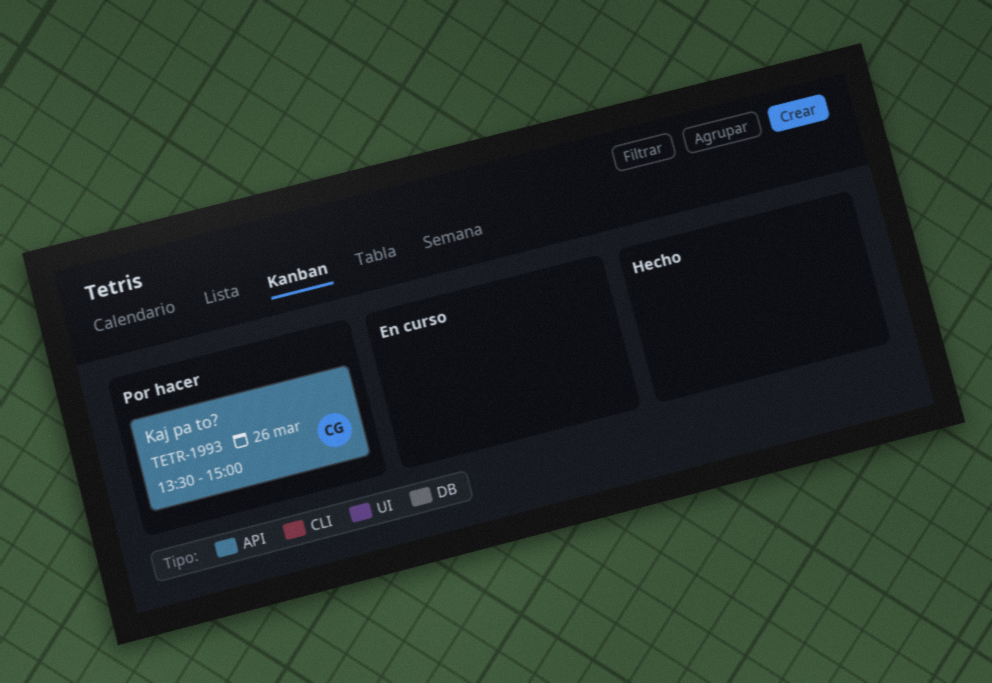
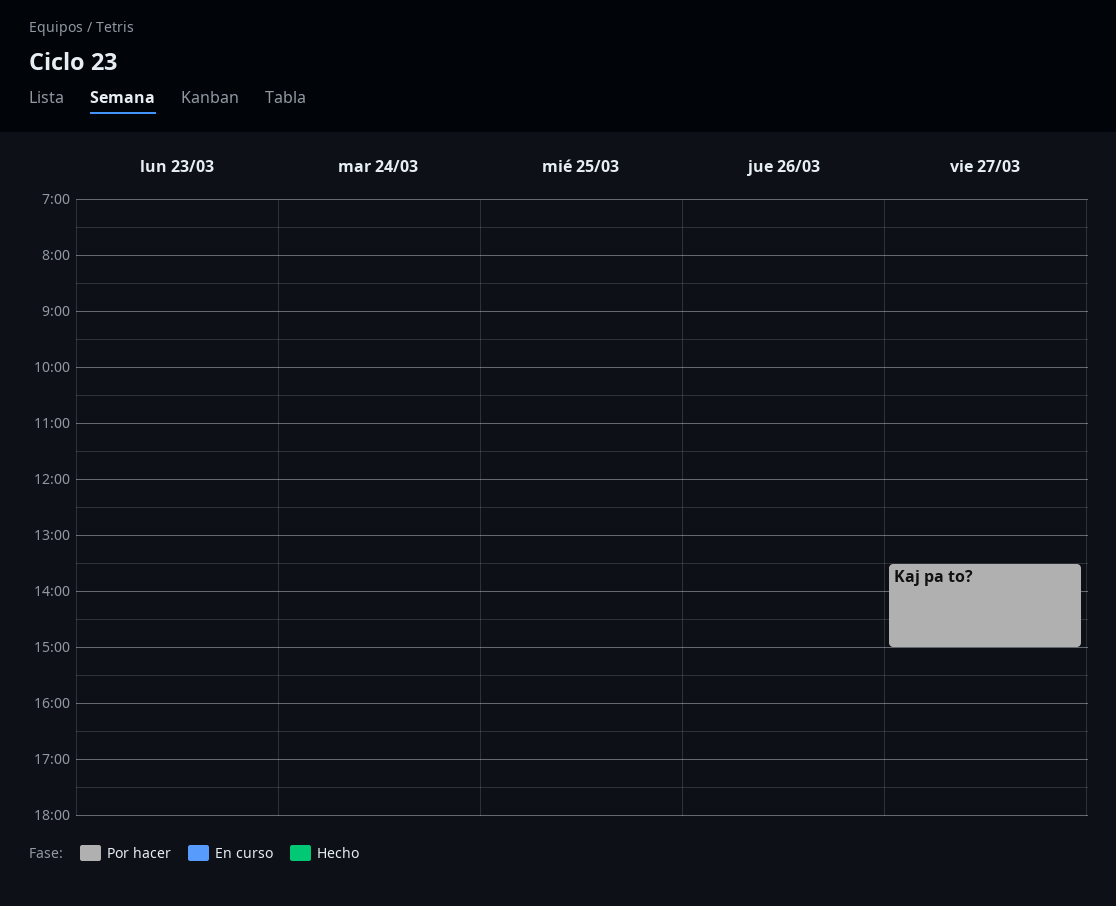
Kaj pa to?, day: Mar 26 -> Mar 27

